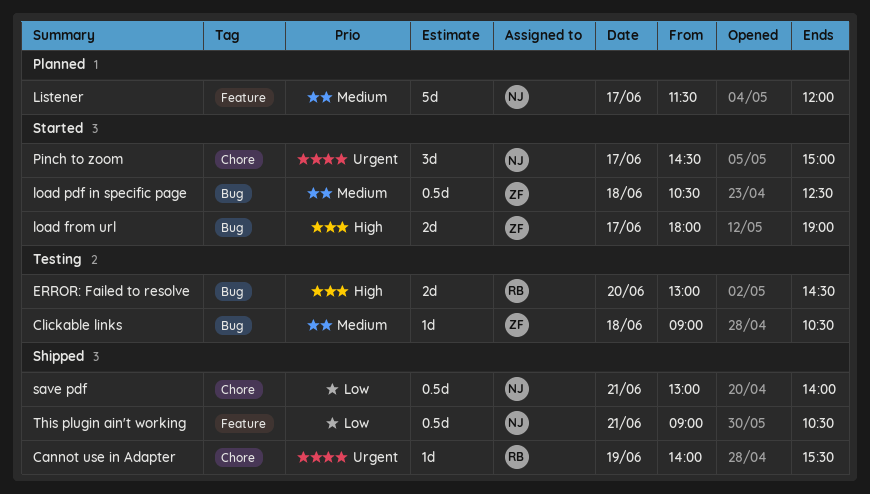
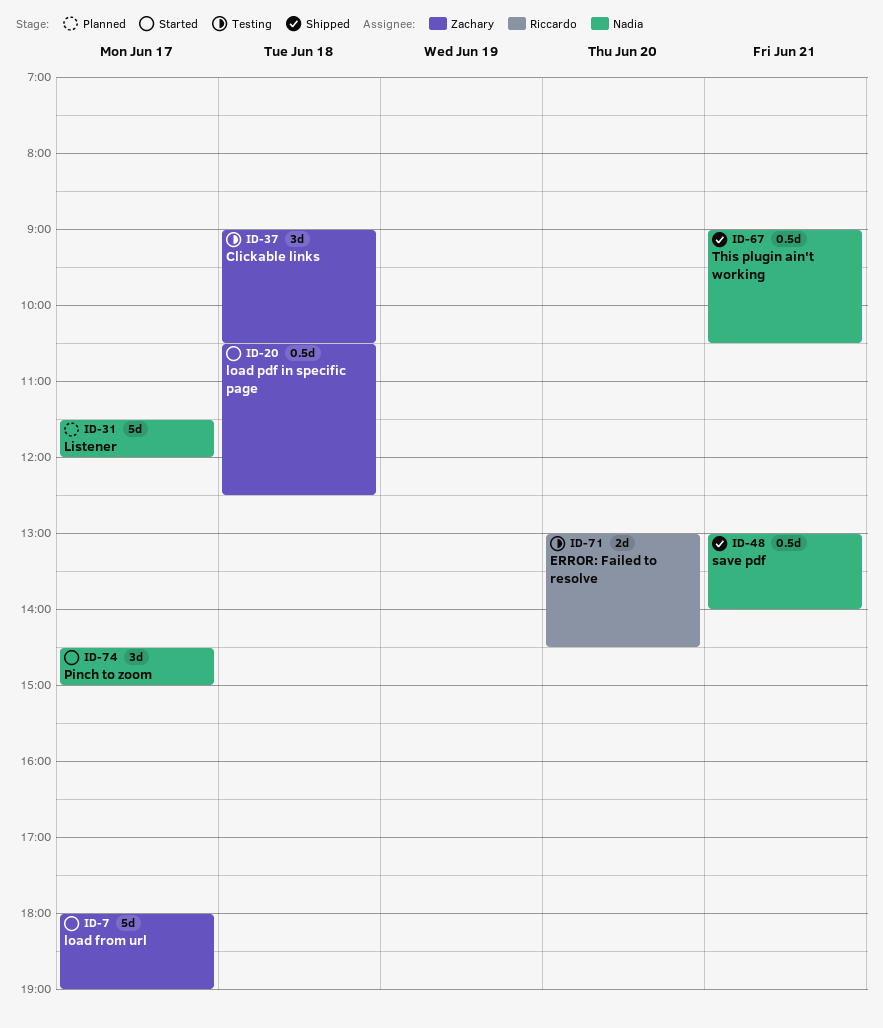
Cannot use in Adapter: present -> none
Clickable links, estimate: 1d -> 3d
load from url, estimate: 2d -> 5d

